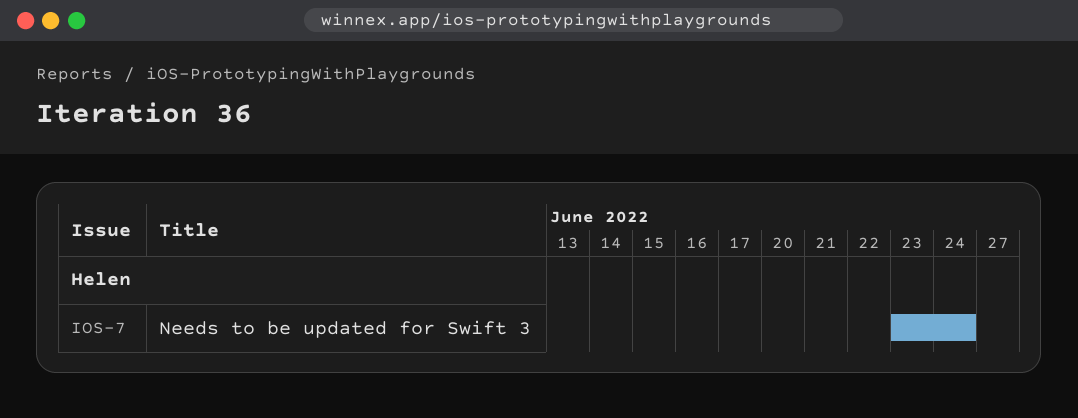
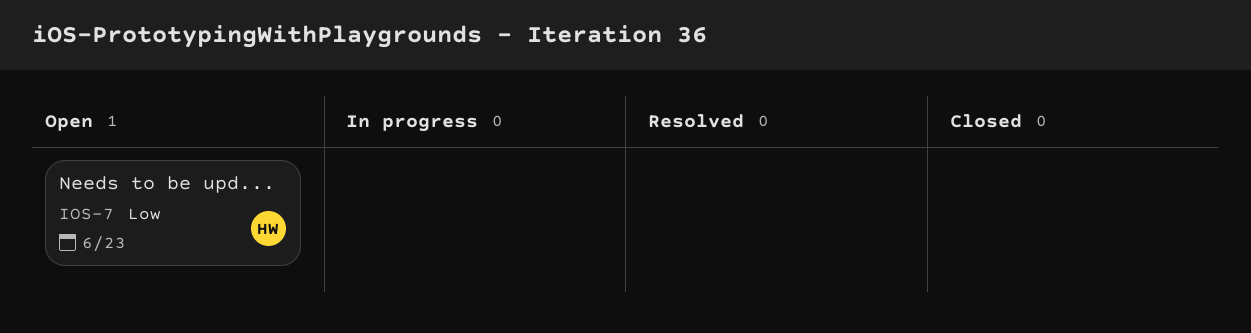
IOS-7, due: Jun 24 -> Jun 23

